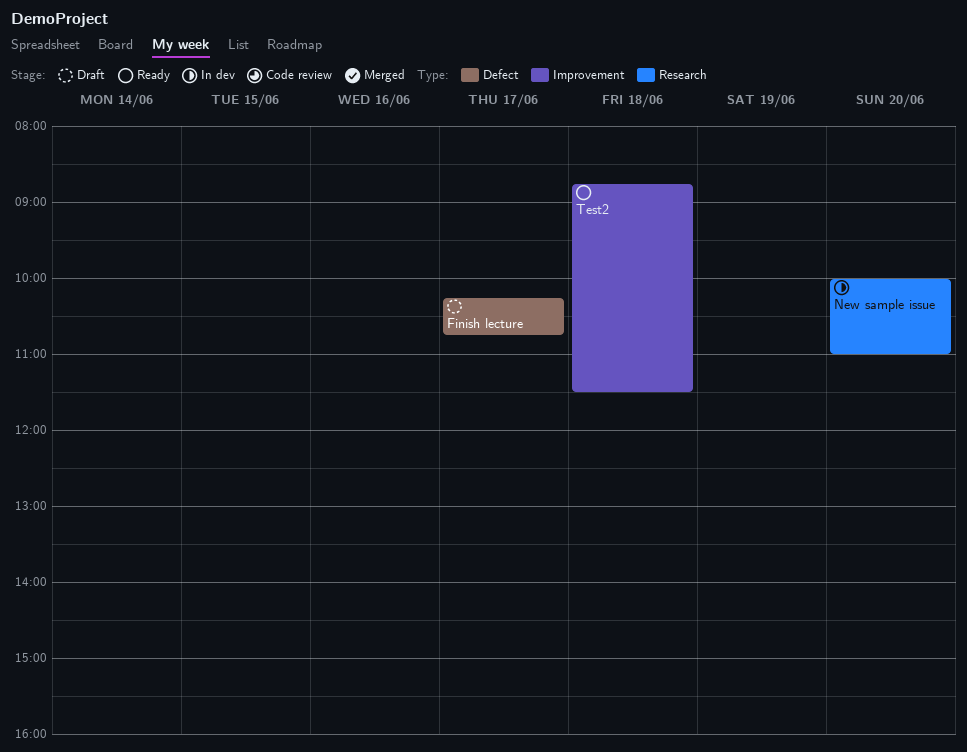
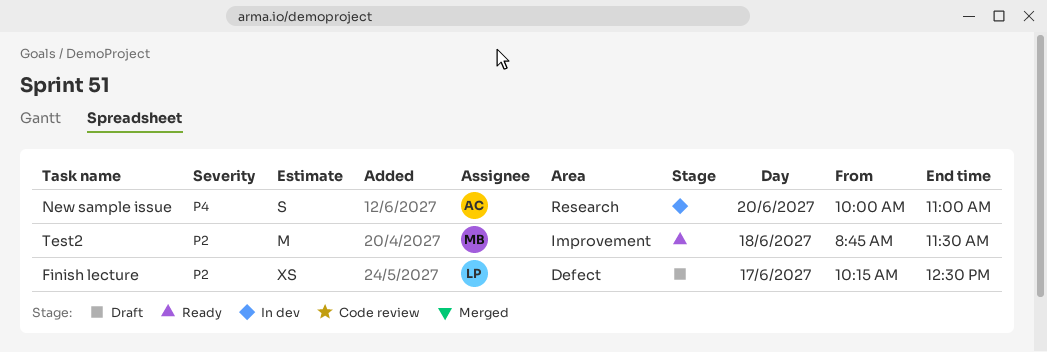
Finish lecture, ends: 10:45 -> 12:30

